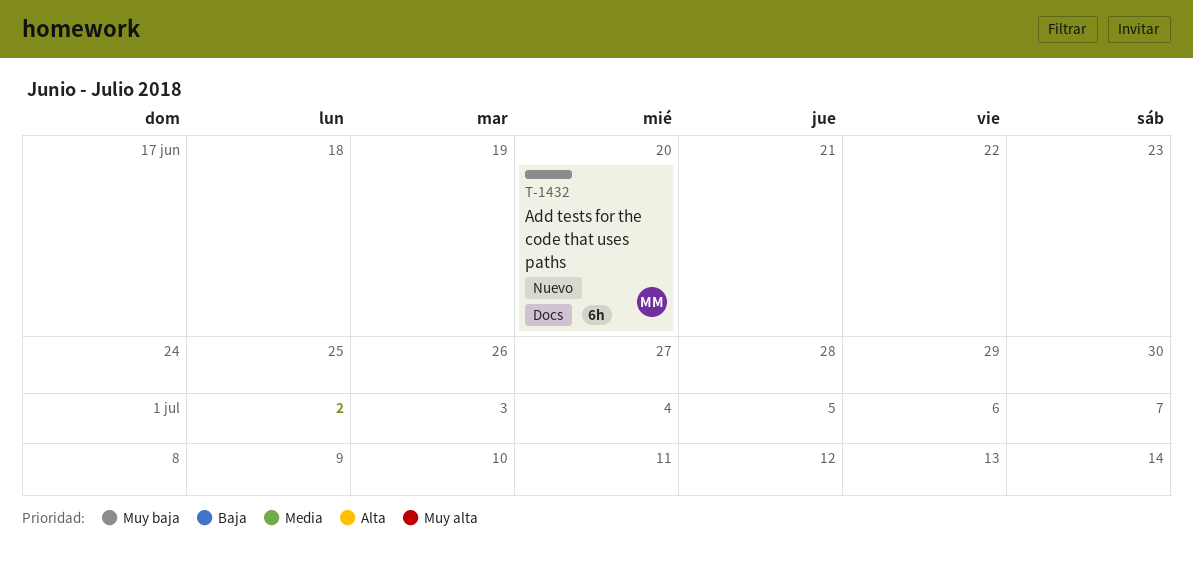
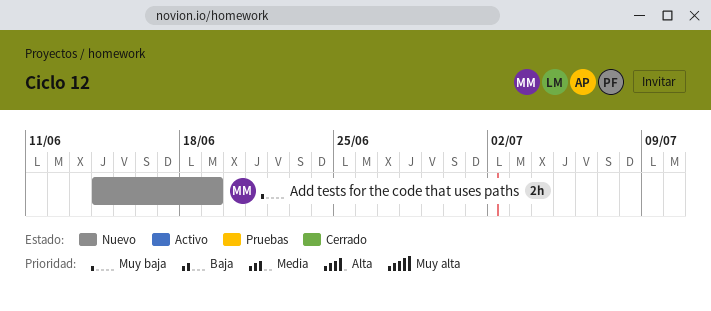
Add tests for the code that uses paths, estimate: 6h -> 2h
Add tests for the code that uses paths, due: Jun 20 -> Jun 19

